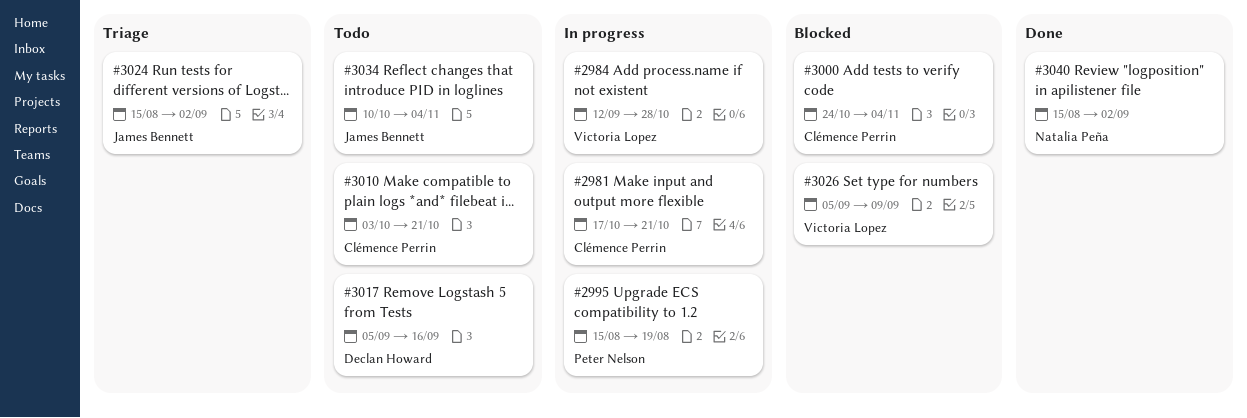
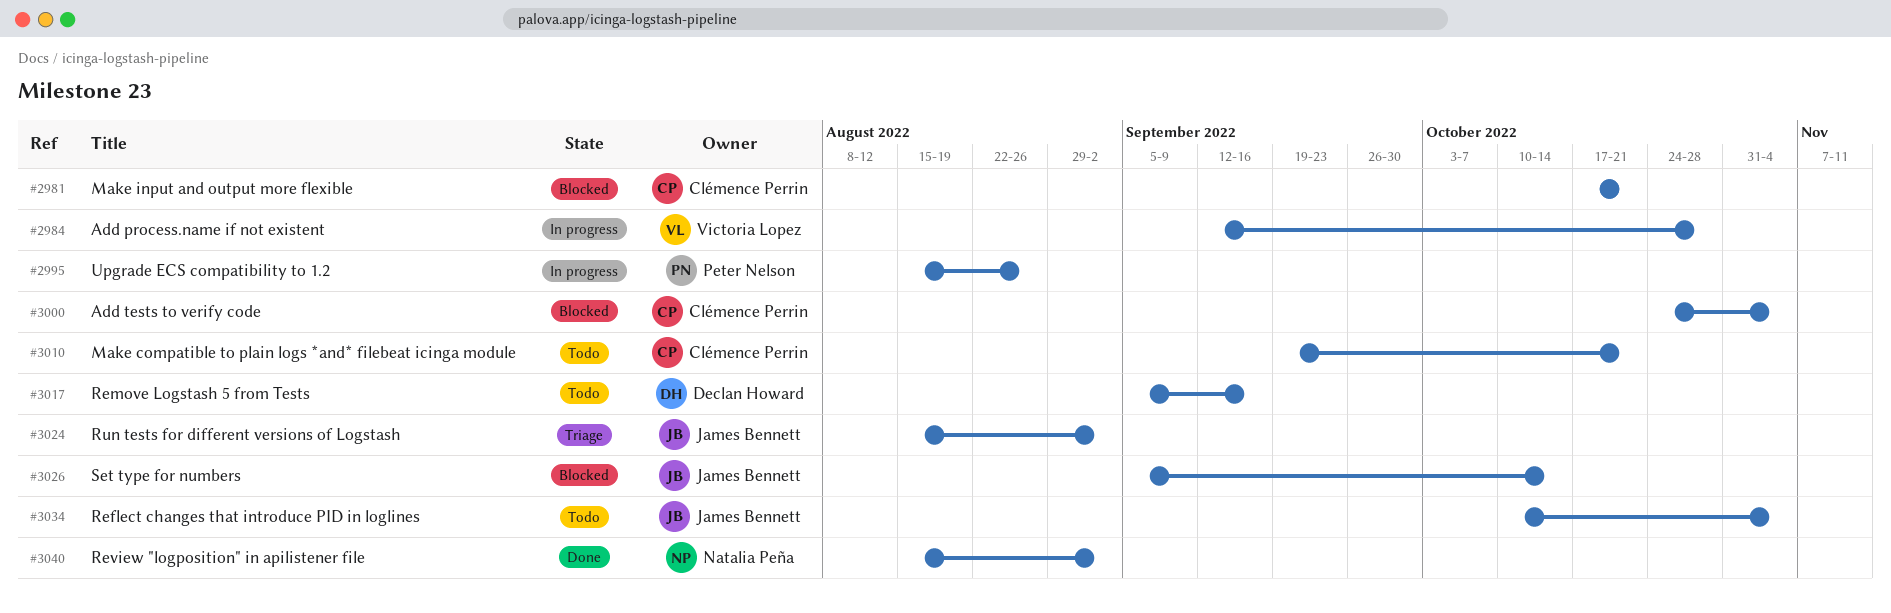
#2981, status: In progress -> Blocked
#2995, due: Aug 19 -> Aug 26
#3010, start: Oct 3 -> Sep 19
#3026, owner: Victoria Lopez -> James Bennett
#3026, due: Sep 9 -> Oct 14

